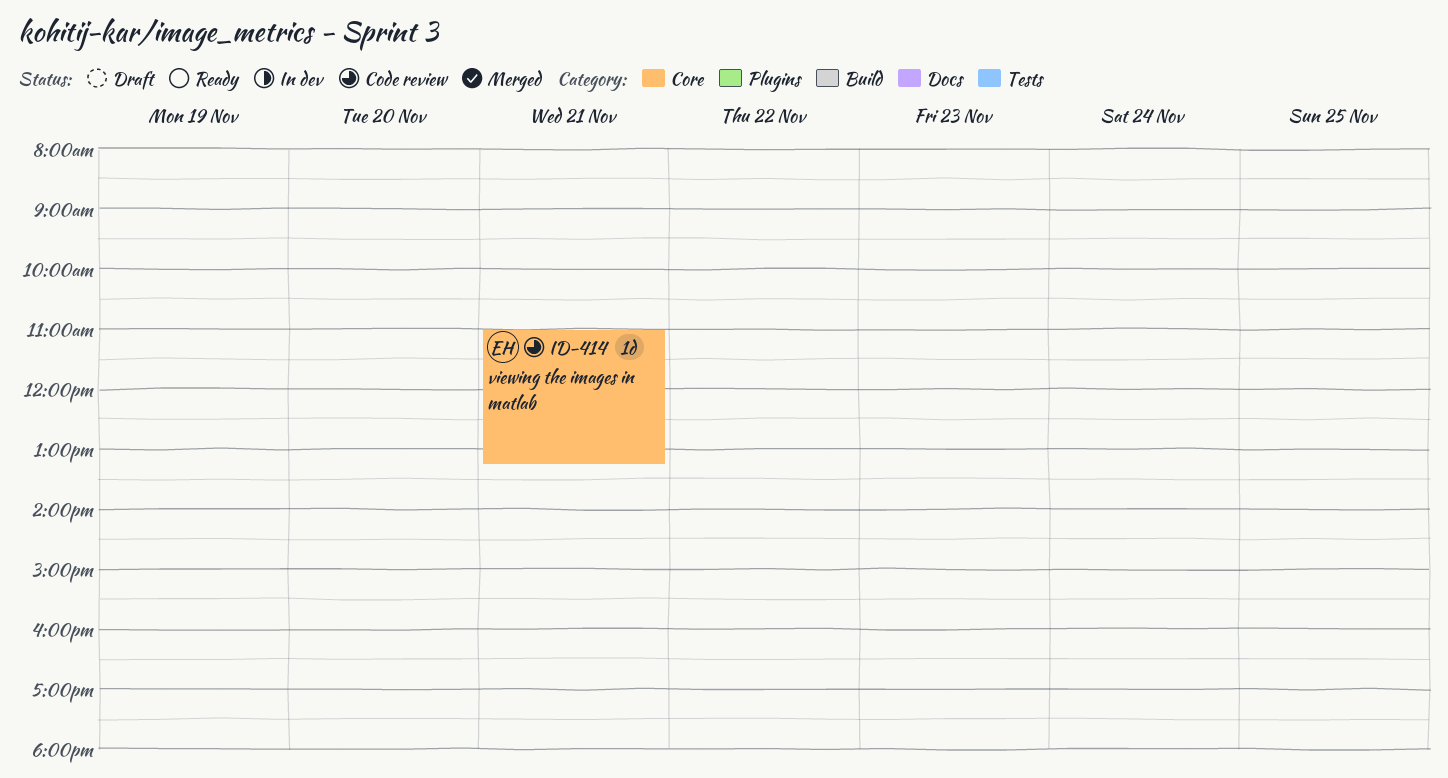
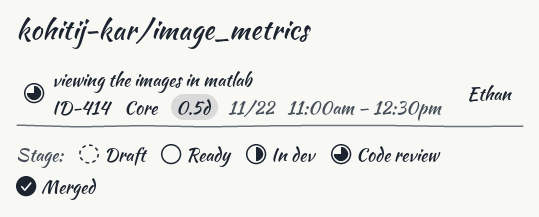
ID-414, estimate: 1d -> 0.5d
ID-414, day: Nov 21 -> Nov 22
ID-414, ends: 13:15 -> 12:30

